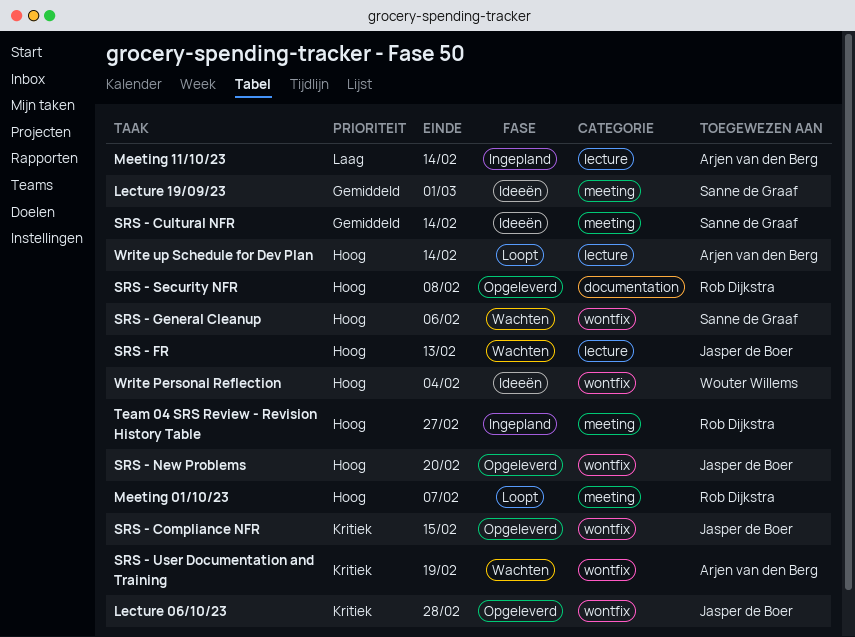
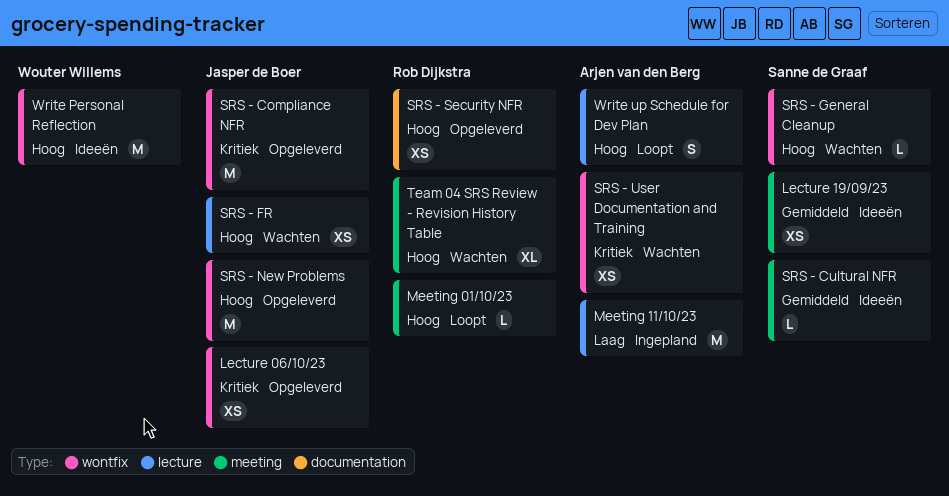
Team 04 SRS Review - Revision History Table, status: Ingepland -> Wachten

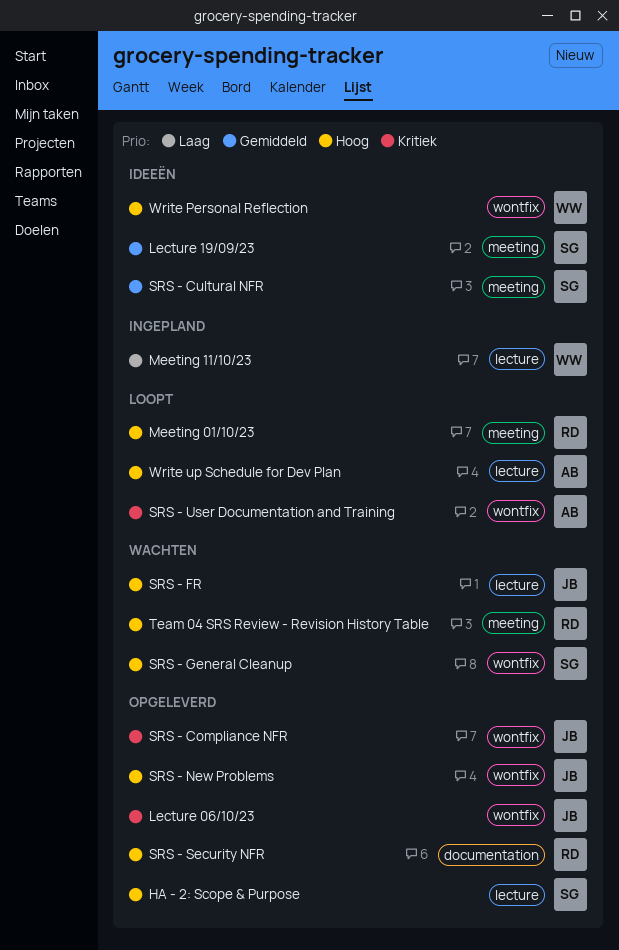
HA - 2: Scope & Purpose: none -> present
Meeting 11/10/23, owner: Arjen van den Berg -> Wouter Willems
SRS - User Documentation and Training, status: Wachten -> Loopt

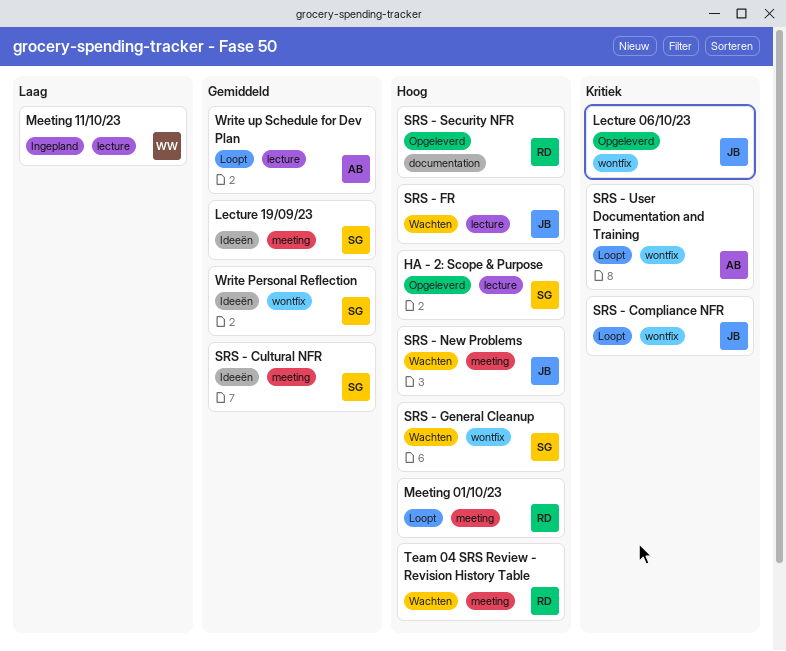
SRS - Compliance NFR, status: Opgeleverd -> Loopt
SRS - New Problems, status: Opgeleverd -> Wachten
SRS - New Problems, label: wontfix -> meeting
Write Personal Reflection, owner: WW -> SG
Write Personal Reflection, priority: Hoog -> Gemiddeld
Write up Schedule for Dev Plan, priority: Hoog -> Gemiddeld

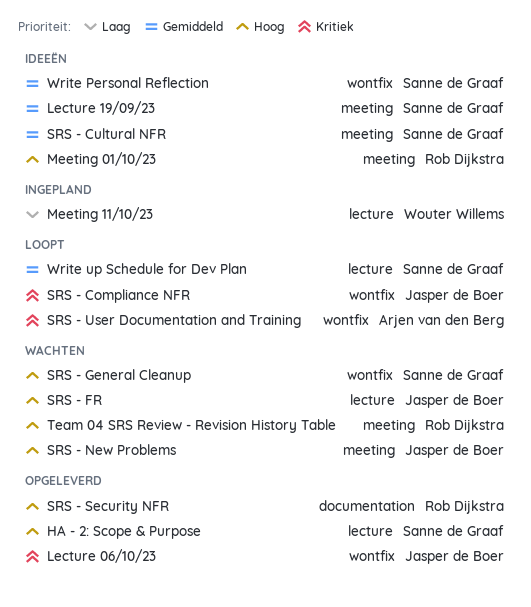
Meeting 01/10/23, status: Loopt -> Ideeën
Write up Schedule for Dev Plan, owner: Arjen van den Berg -> Sanne de Graaf

